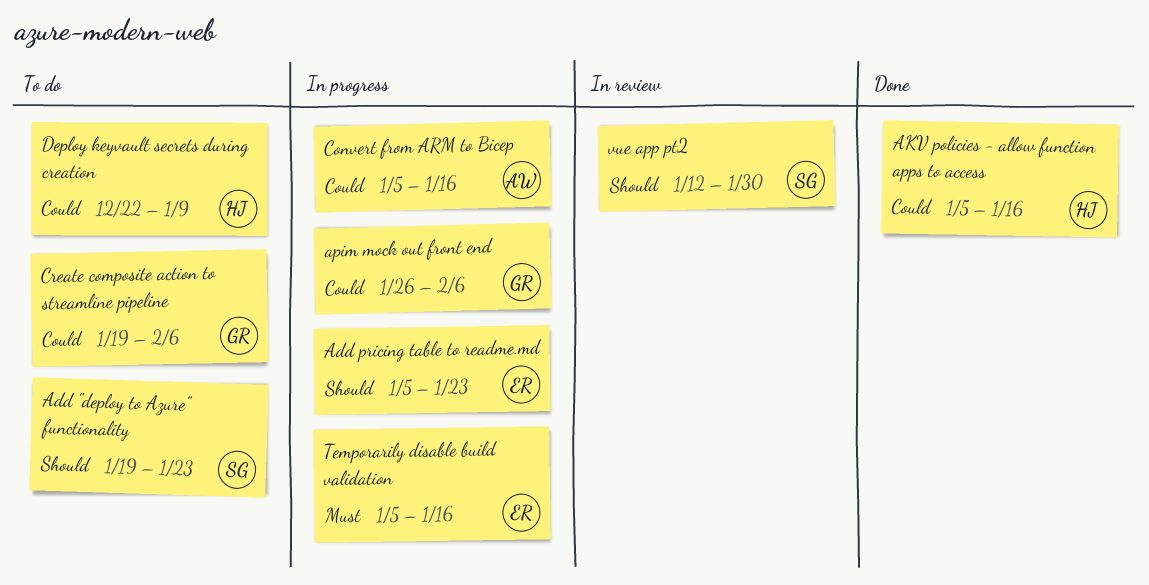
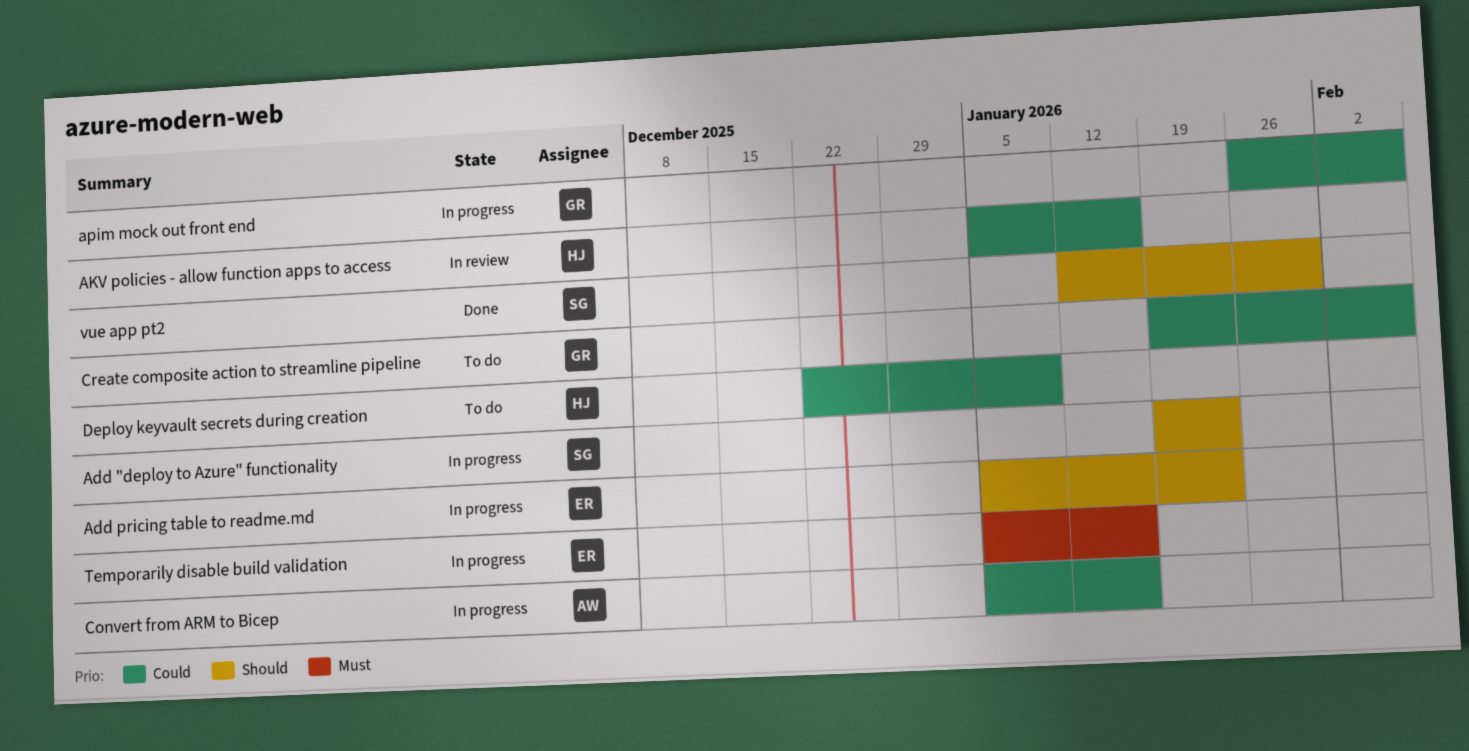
Add "deploy to Azure" functionality, status: To do -> In progress
AKV policies - allow function apps to access, status: Done -> In review
vue app pt2, status: In review -> Done

